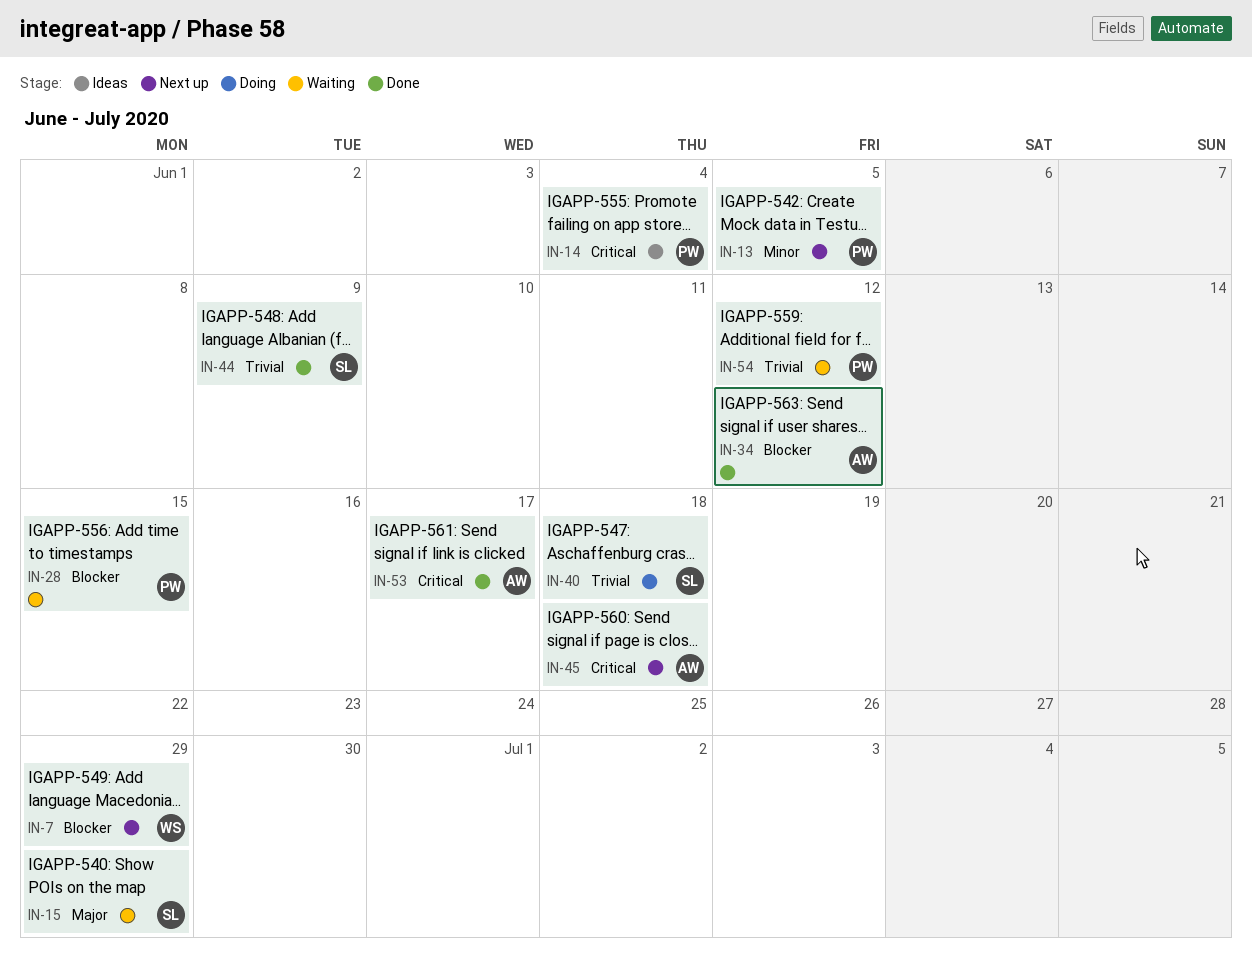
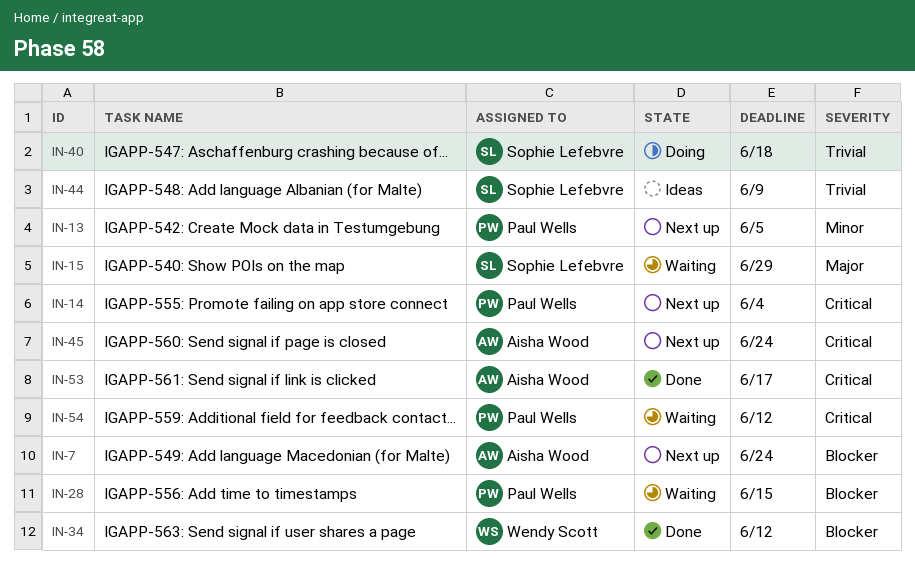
IN-7, owner: Wendy Scott -> Aisha Wood
IN-7, due: Jun 29 -> Jun 24
IN-14, status: Ideas -> Next up
IN-34, owner: Aisha Wood -> Wendy Scott
IN-44, status: Done -> Ideas
IN-45, due: Jun 18 -> Jun 24
IN-54, priority: Trivial -> Critical

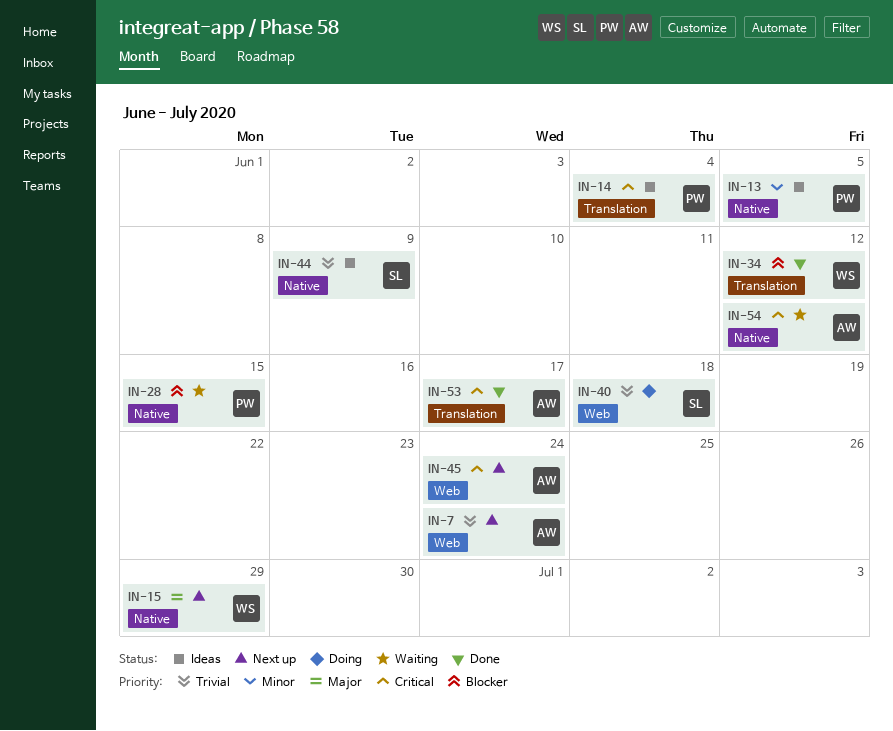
IN-7, priority: Blocker -> Trivial
IN-13, status: Next up -> Ideas
IN-14, status: Next up -> Ideas
IN-15, status: Waiting -> Next up
IN-15, owner: Sophie Lefebvre -> Wendy Scott
IN-54, owner: Paul Wells -> Aisha Wood

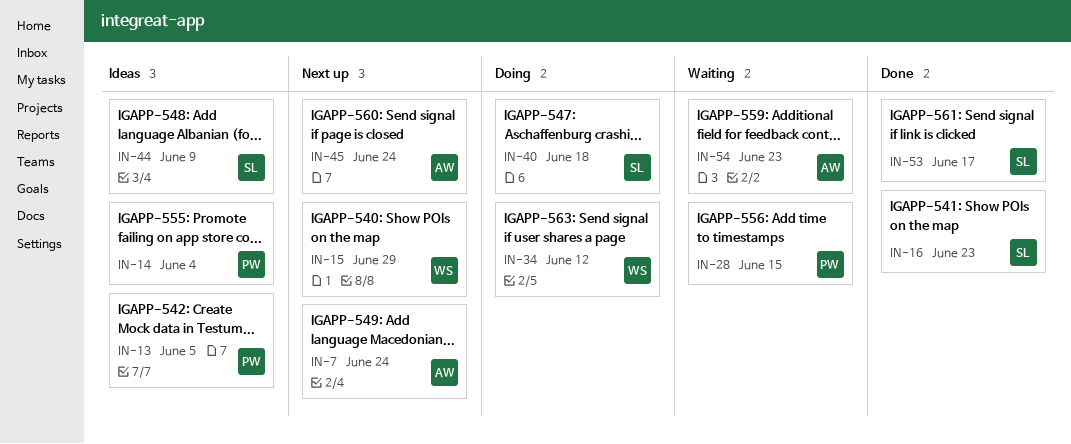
IN-16: none -> present
IN-34, status: Done -> Doing
IN-53, owner: AW -> SL
IN-54, due: Jun 12 -> Jun 23

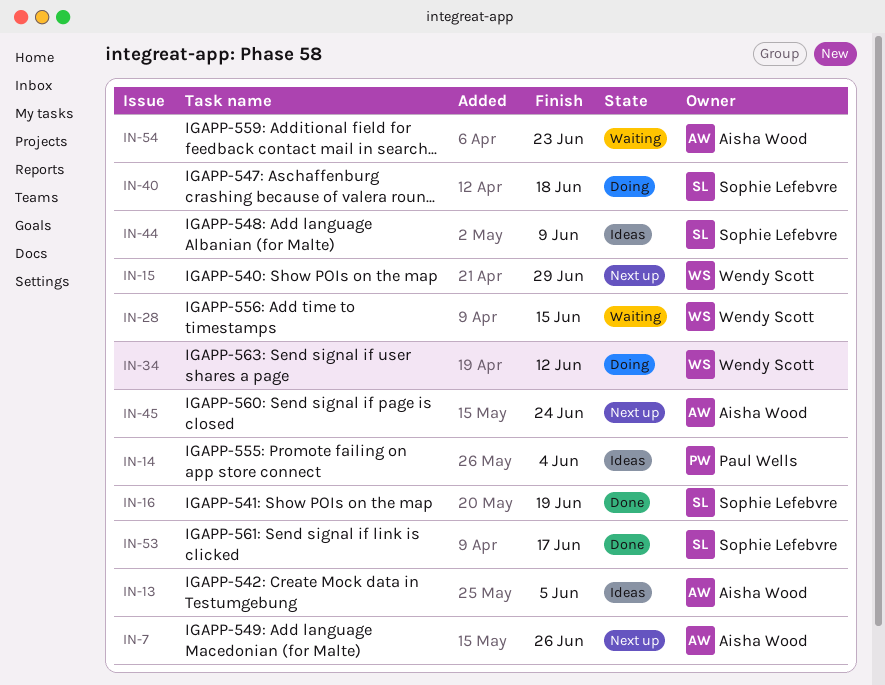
IN-7, due: Jun 24 -> Jun 26
IN-13, owner: Paul Wells -> Aisha Wood
IN-16, due: Jun 23 -> Jun 19
IN-28, owner: Paul Wells -> Wendy Scott

